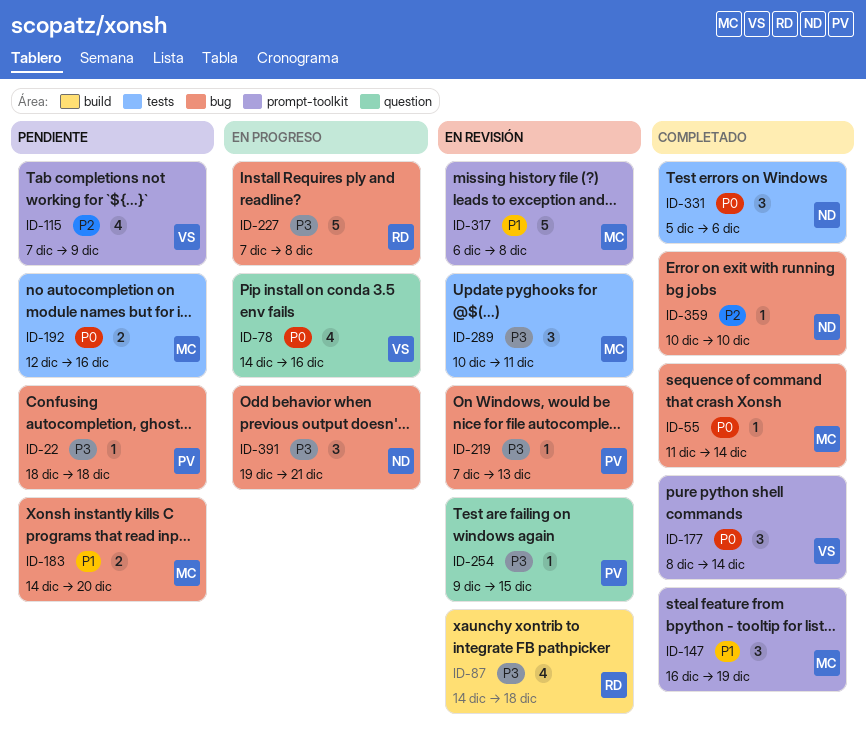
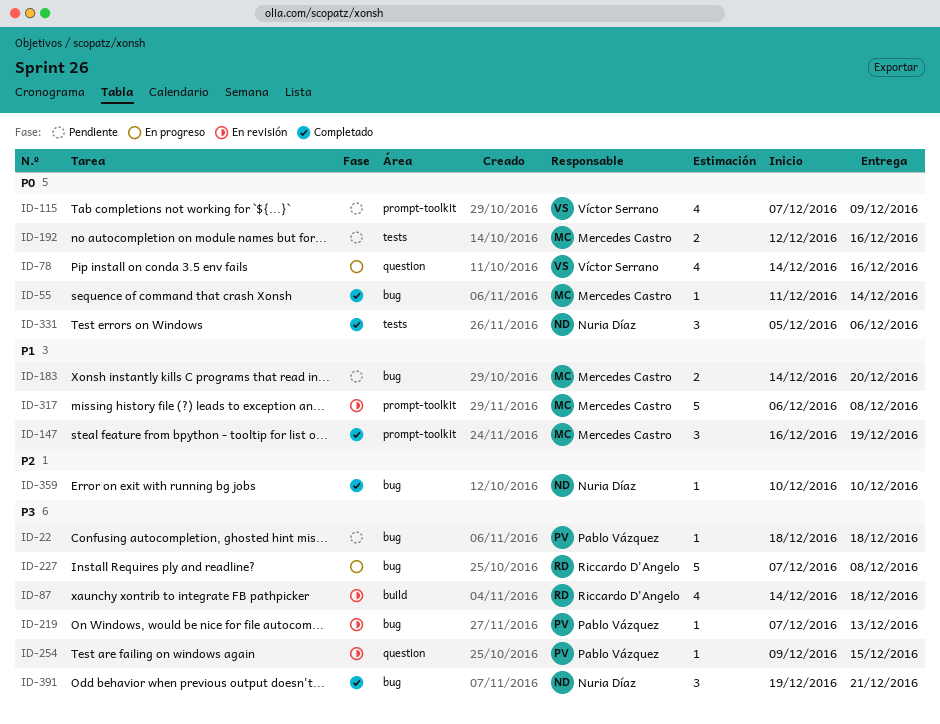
ID-115, priority: P2 -> P0
ID-177: present -> none
ID-289: present -> none
ID-391, status: En progreso -> Completado

